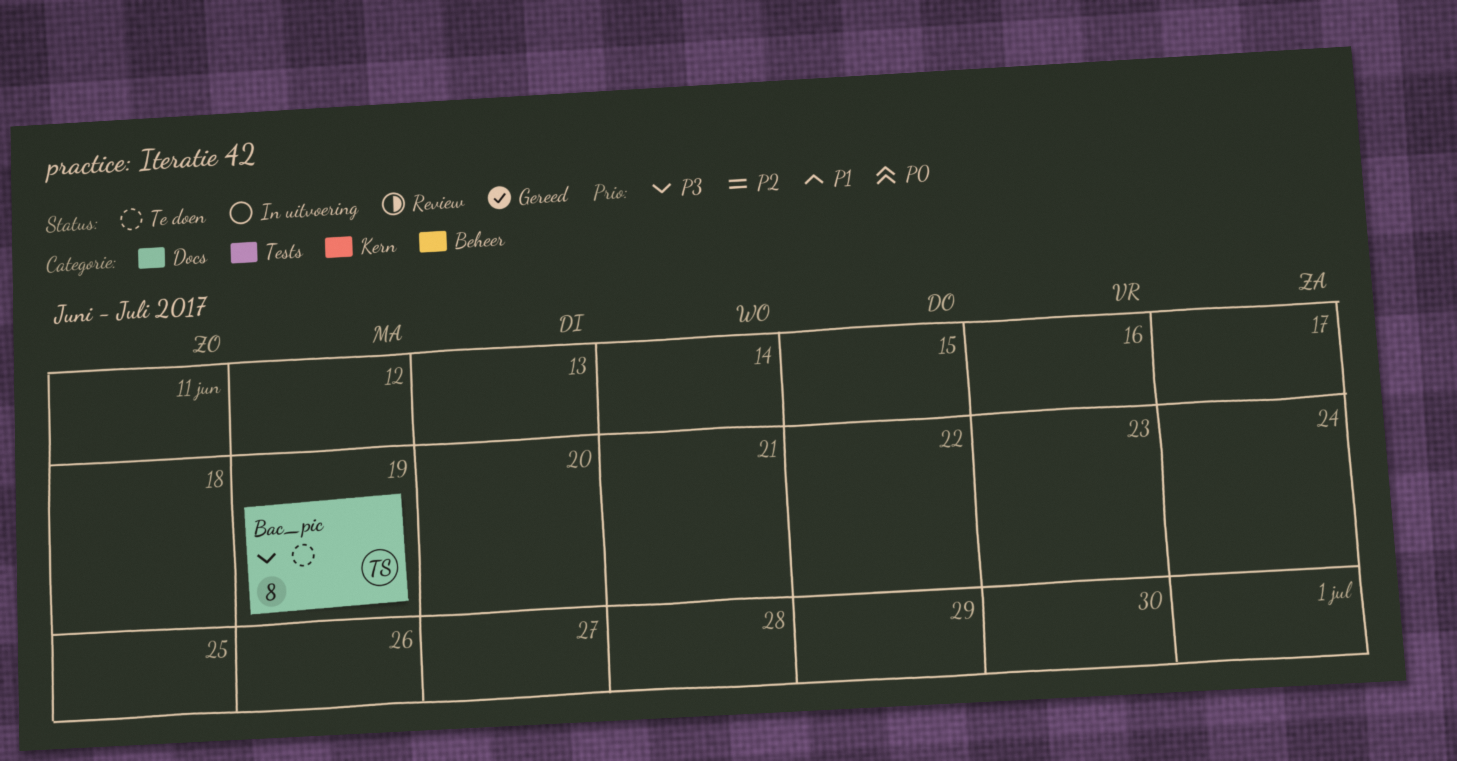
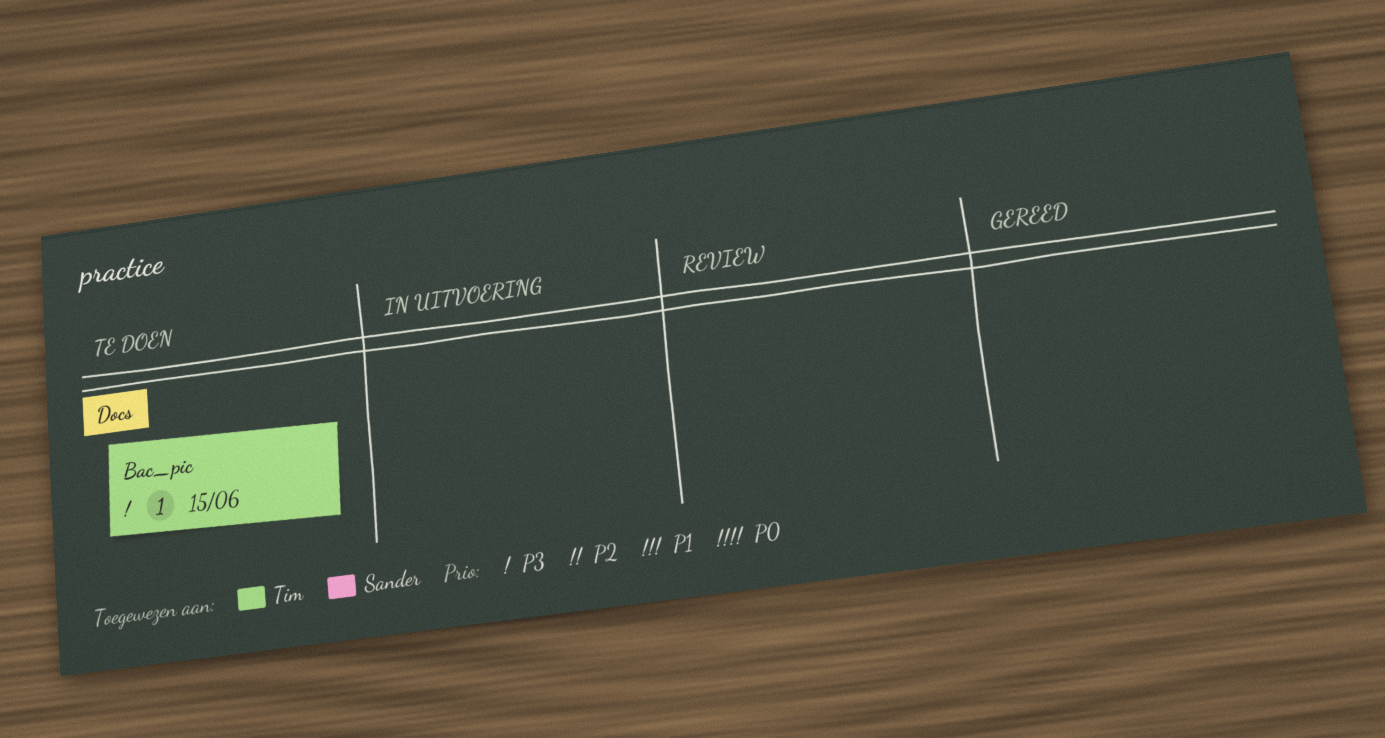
Bac_pic, estimate: 8 -> 1
Bac_pic, due: Jun 19 -> Jun 15

